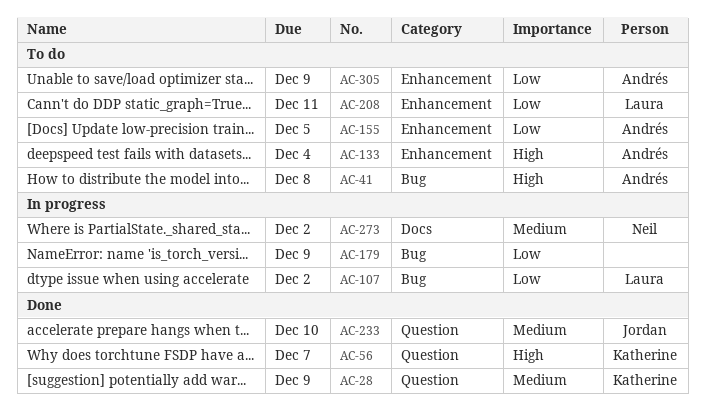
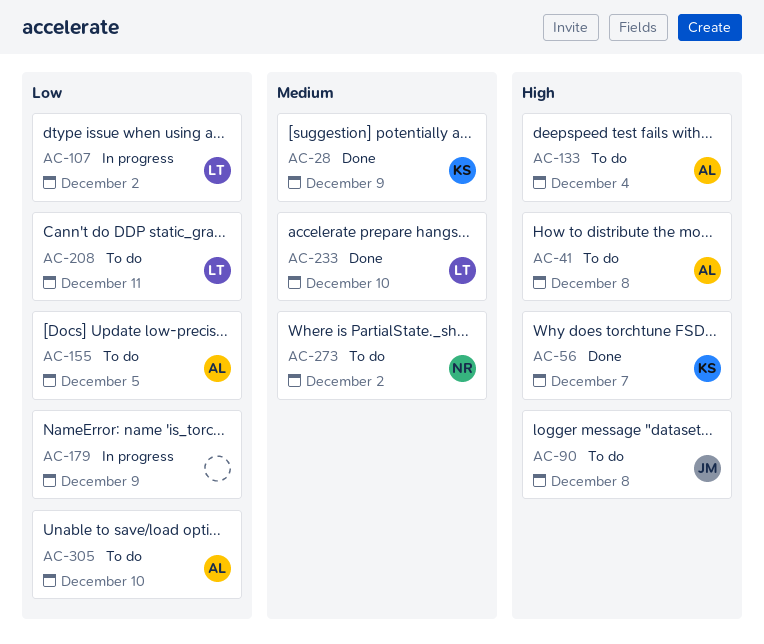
AC-90: none -> present
AC-233, owner: Jordan -> Laura
AC-273, status: In progress -> To do
AC-305, due: Dec 9 -> Dec 10

